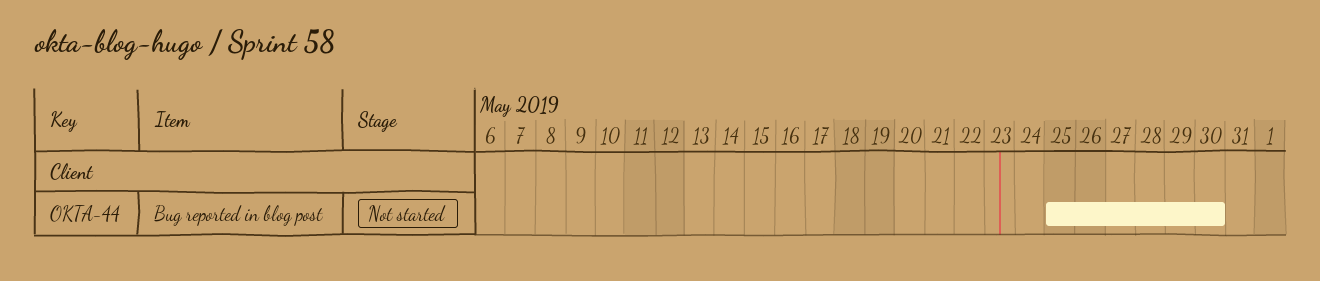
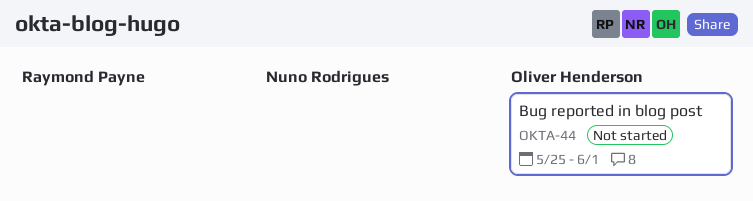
OKTA-44, due: May 30 -> Jun 1

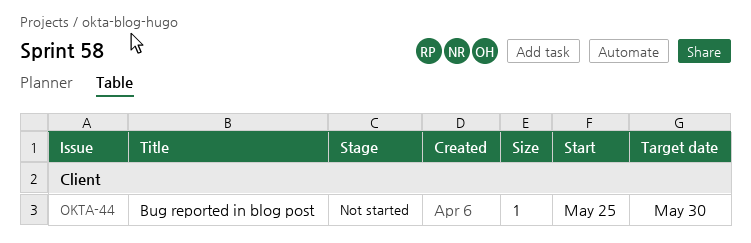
OKTA-44, due: Jun 1 -> May 30

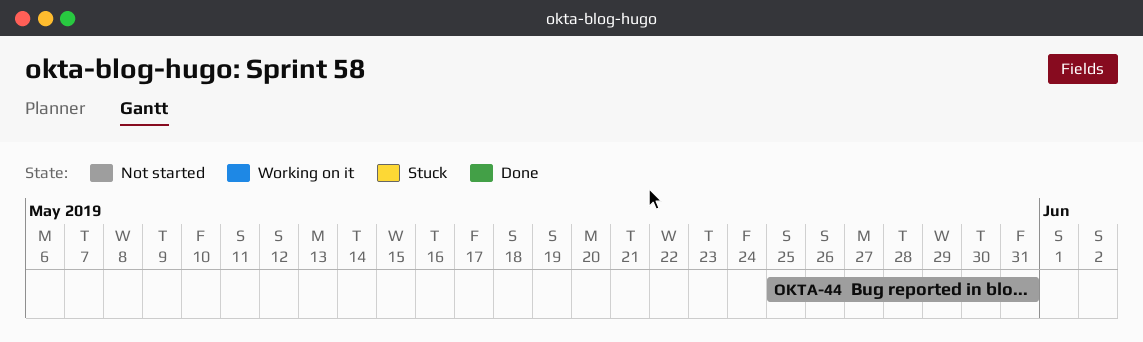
OKTA-44, due: May 30 -> May 31

